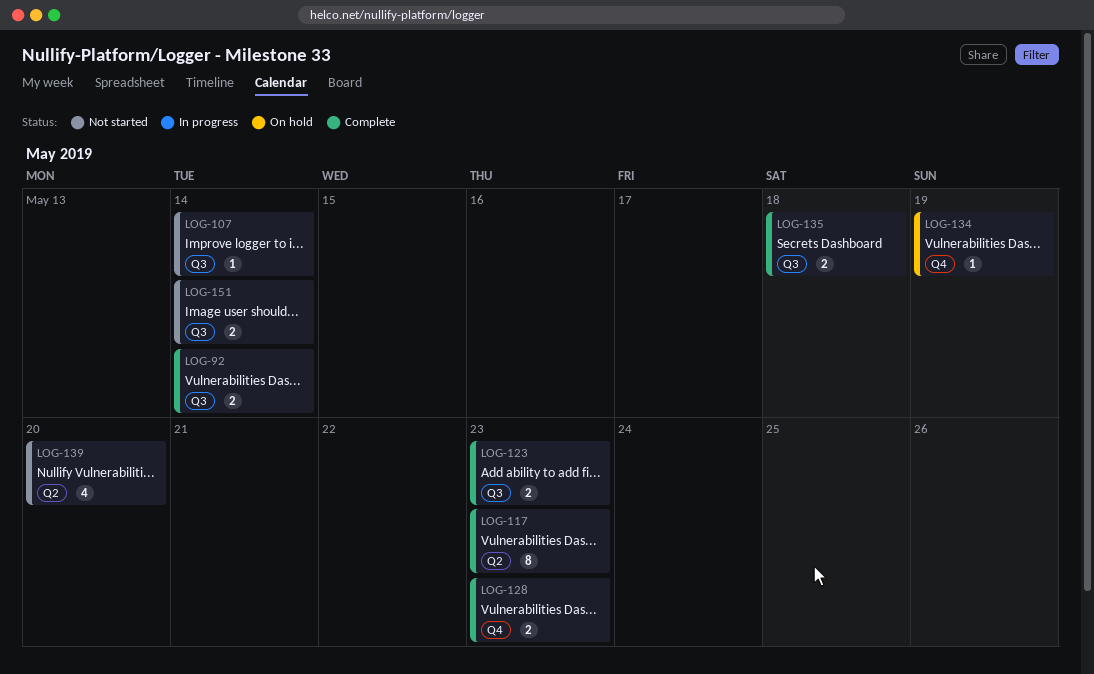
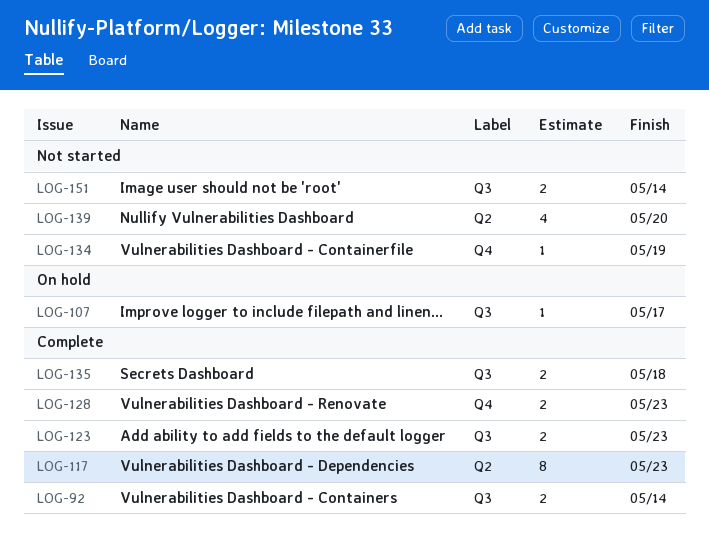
LOG-107, status: Not started -> On hold
LOG-107, due: May 14 -> May 17
LOG-134, status: On hold -> Not started

